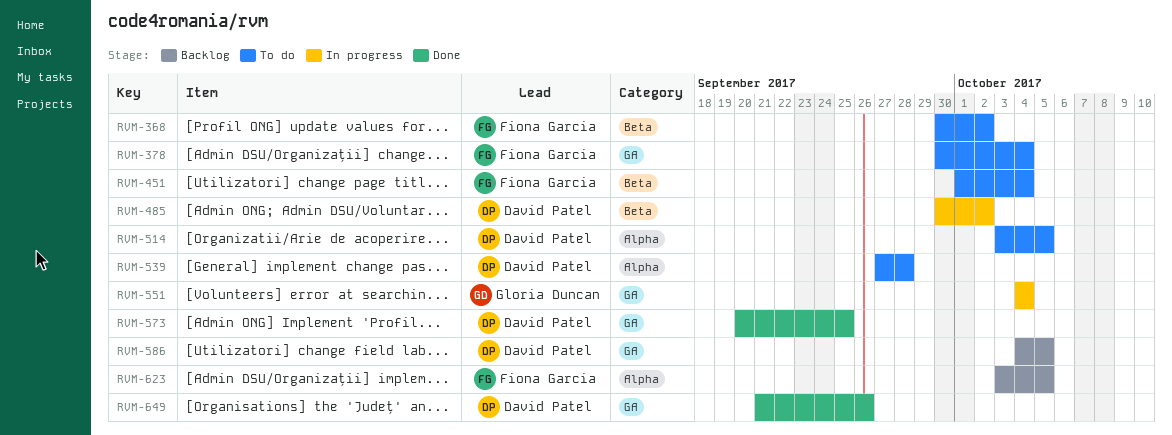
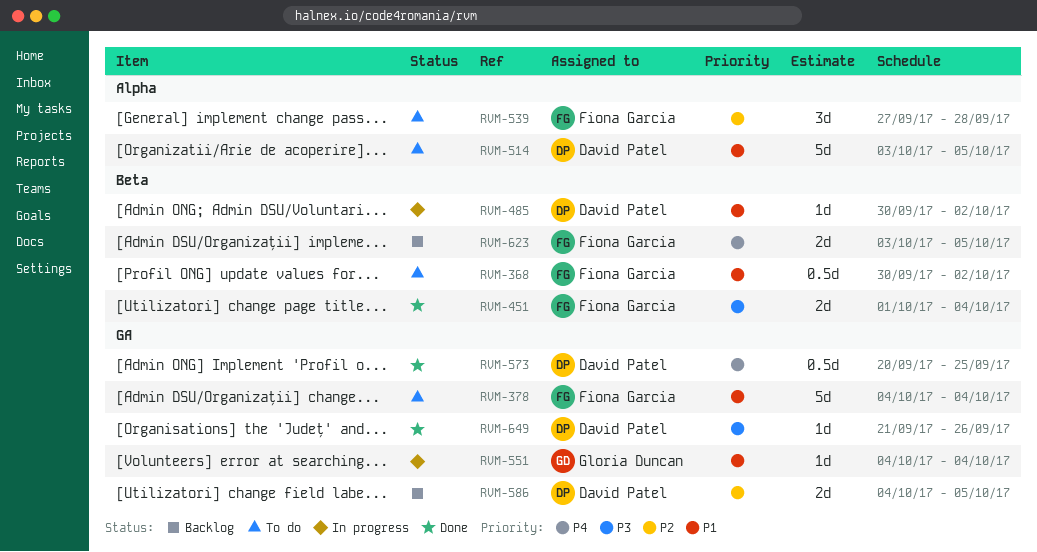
RVM-378, start: Sep 30 -> Oct 4
RVM-451, status: To do -> Done
RVM-539, owner: David Patel -> Fiona Garcia
RVM-623, label: Alpha -> Beta

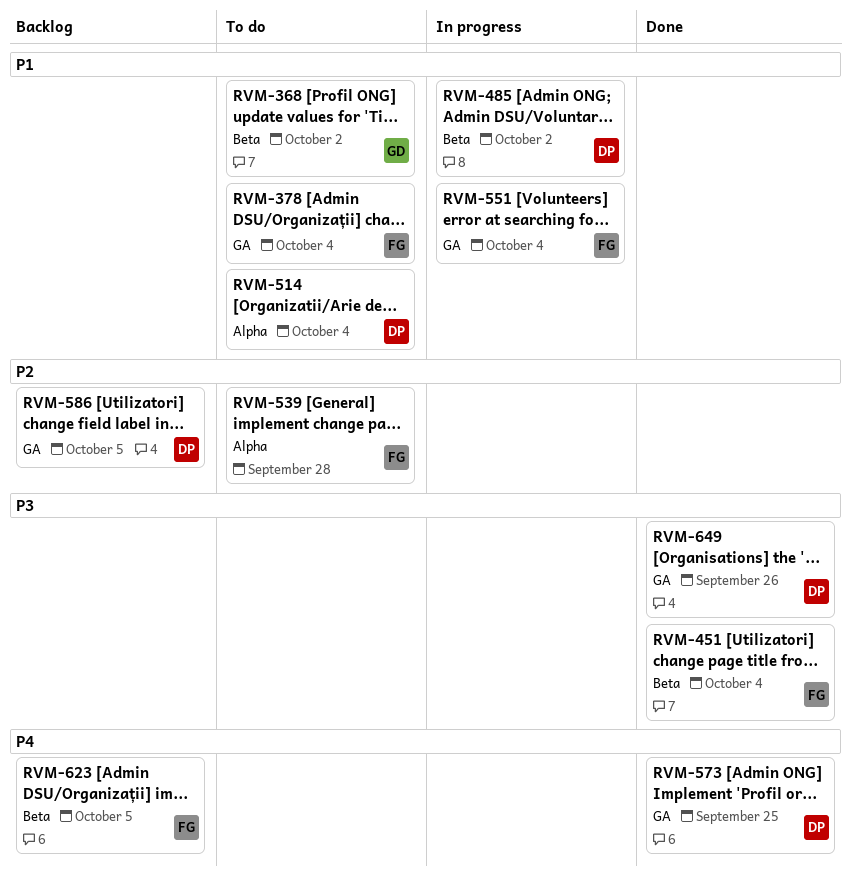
RVM-368, owner: Fiona Garcia -> Gloria Duncan
RVM-514, due: Oct 5 -> Oct 4
RVM-551, owner: Gloria Duncan -> Fiona Garcia

